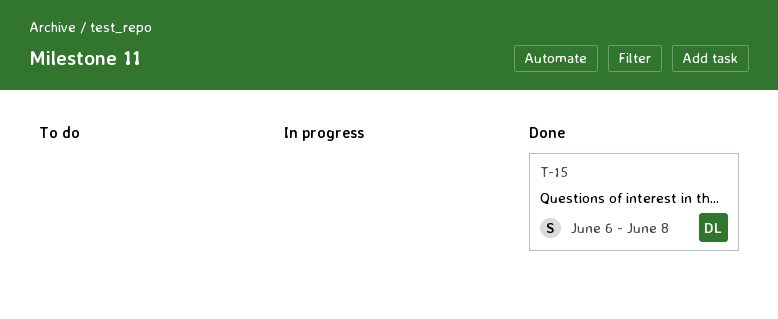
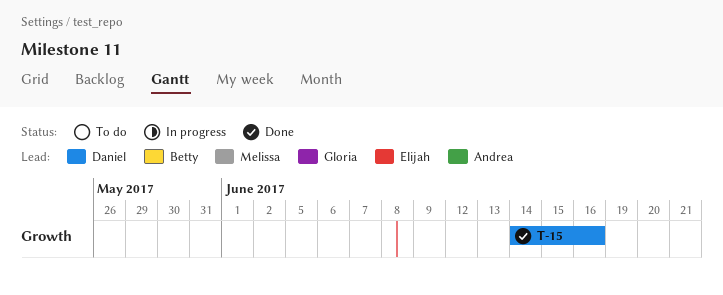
T-15, start: Jun 6 -> Jun 14
T-15, due: Jun 8 -> Jun 16

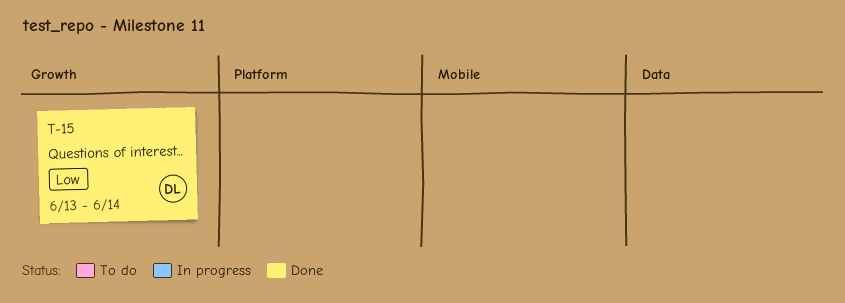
T-15, start: Jun 14 -> Jun 13
T-15, due: Jun 16 -> Jun 14

